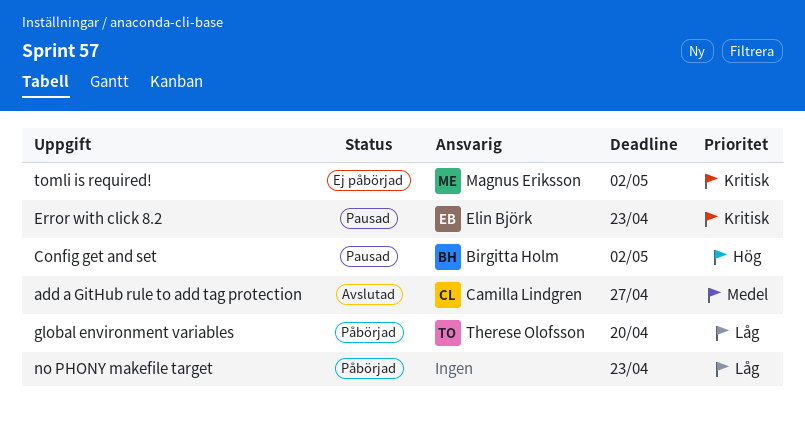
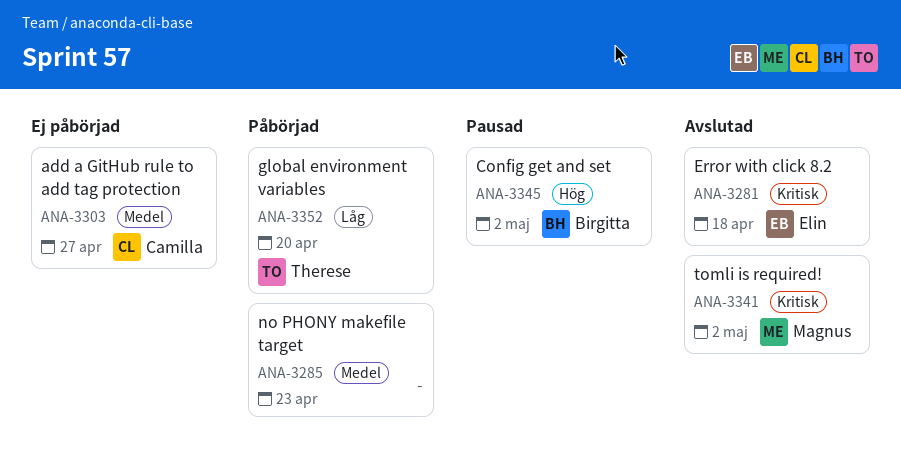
add a GitHub rule to add tag protection, status: Avslutad -> Ej påbörjad
Error with click 8.2, status: Pausad -> Avslutad
Error with click 8.2, due: Apr 23 -> Apr 18
no PHONY makefile target, priority: Låg -> Medel
tomli is required!, status: Ej påbörjad -> Avslutad

